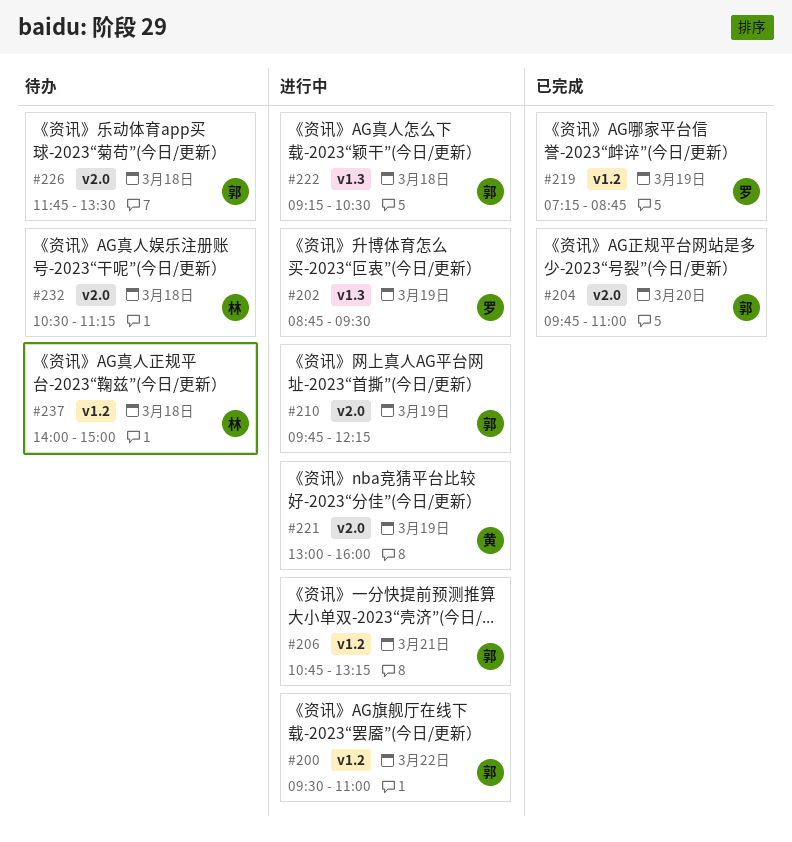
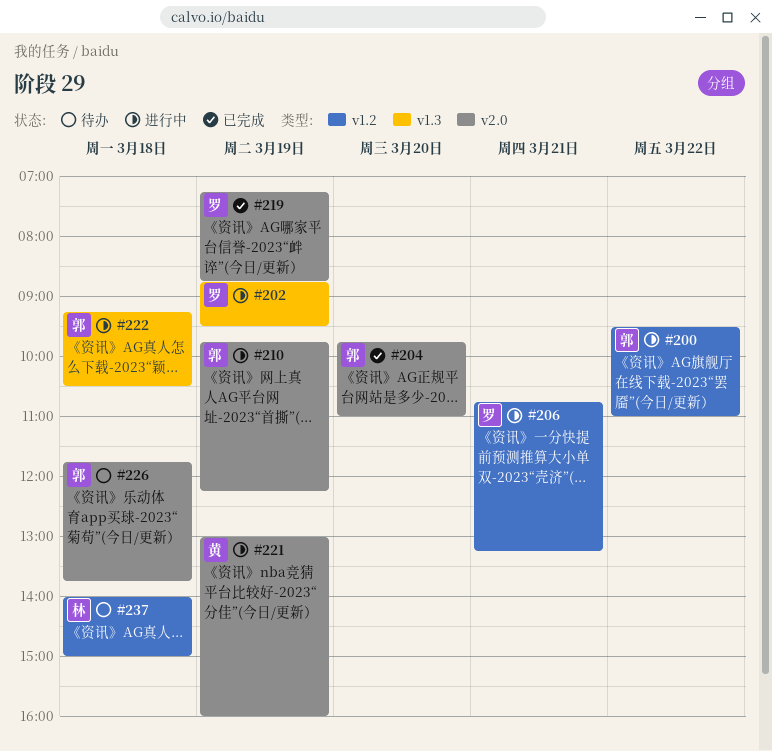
#206, owner: 郭 -> 罗
#219, label: v1.2 -> v2.0
#226, ends: 13:30 -> 13:45
#232: present -> none

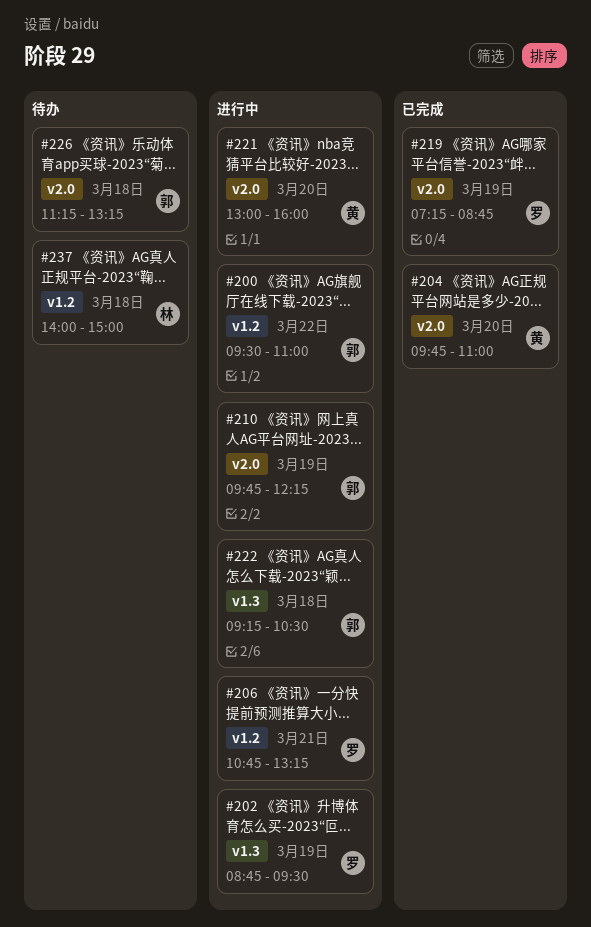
#204, owner: 郭 -> 黄
#221, day: Mar 19 -> Mar 20
#226, begins: 11:45 -> 11:15
#226, ends: 13:45 -> 13:15

